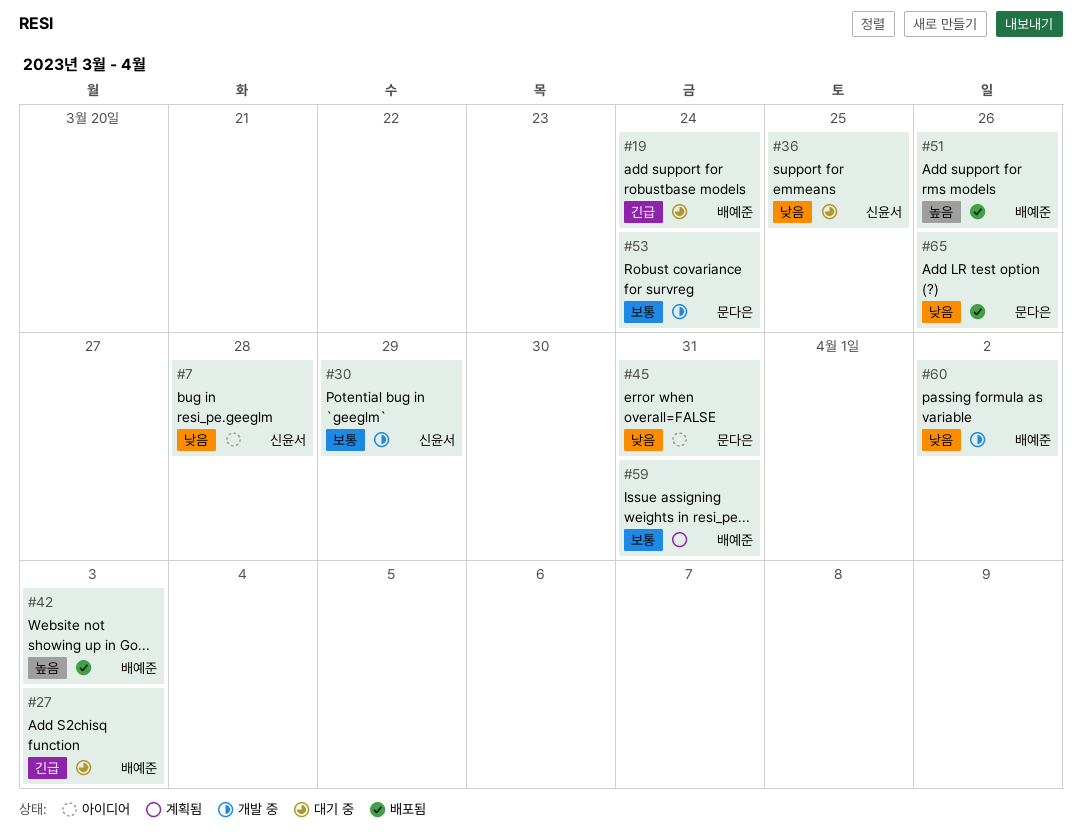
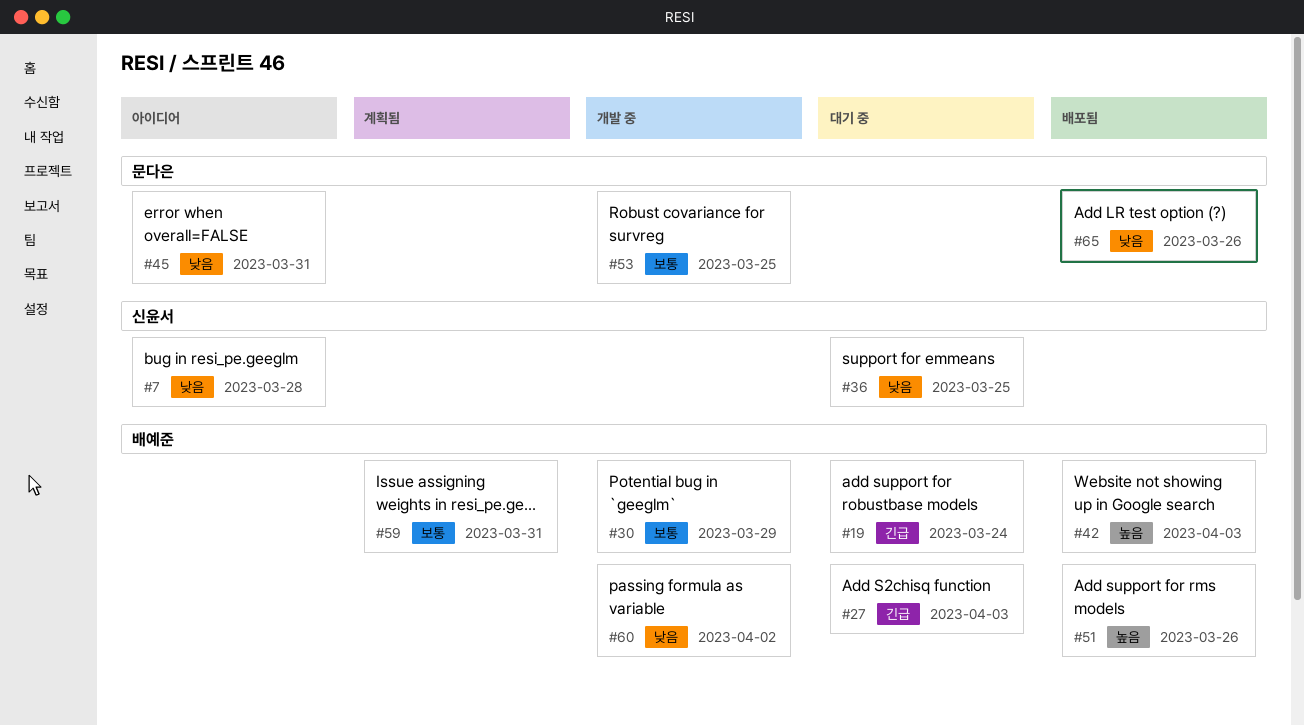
#30, owner: 신윤서 -> 배예준
#53, due: Mar 24 -> Mar 25

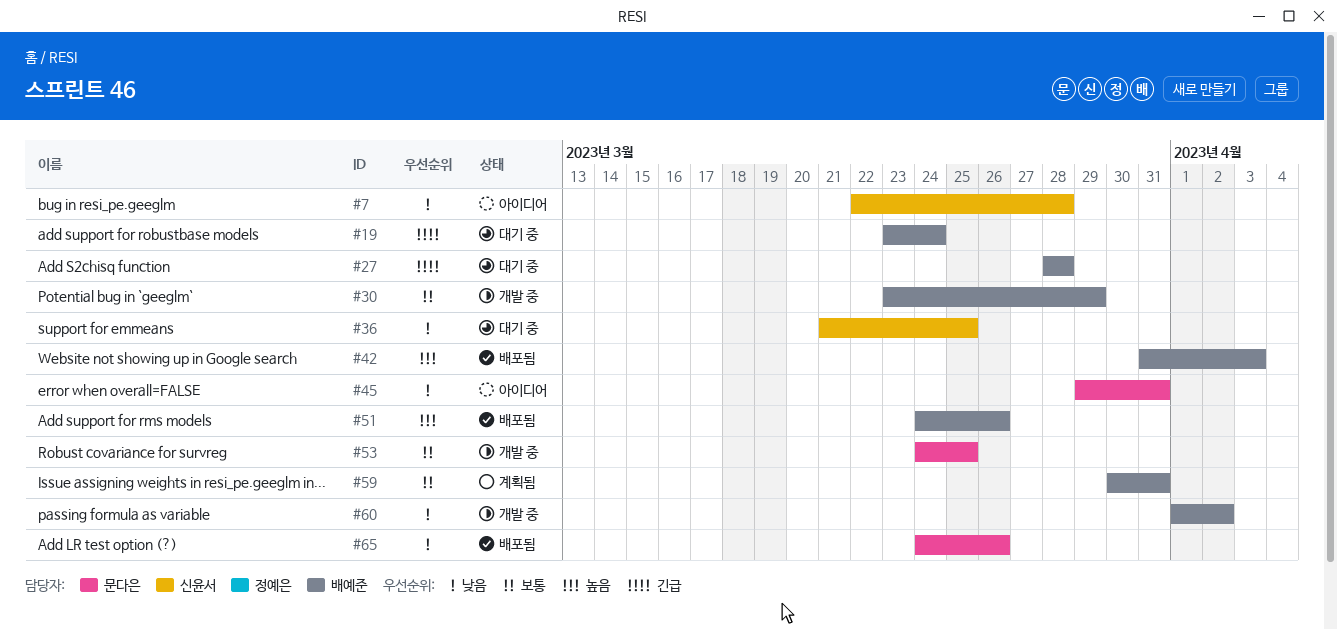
#27, due: Apr 3 -> Mar 28

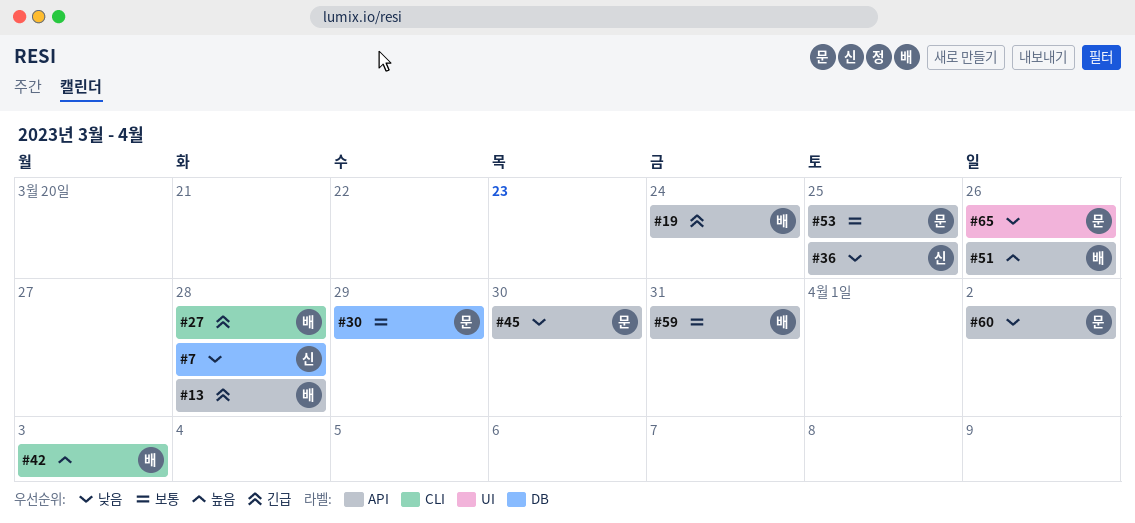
#13: none -> present
#30, owner: 배예준 -> 문다은
#45, due: Mar 31 -> Mar 30
#60, owner: 배예준 -> 문다은

